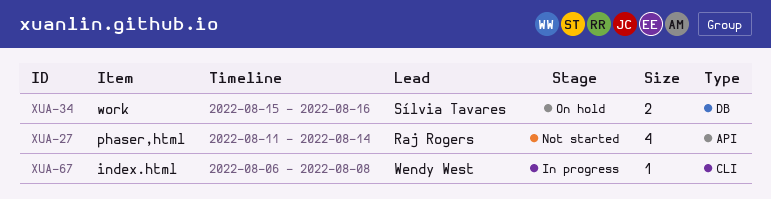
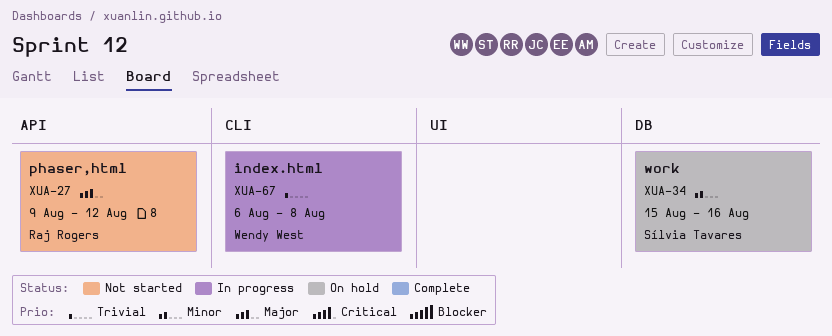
XUA-27, start: Aug 11 -> Aug 9
XUA-27, due: Aug 14 -> Aug 12

